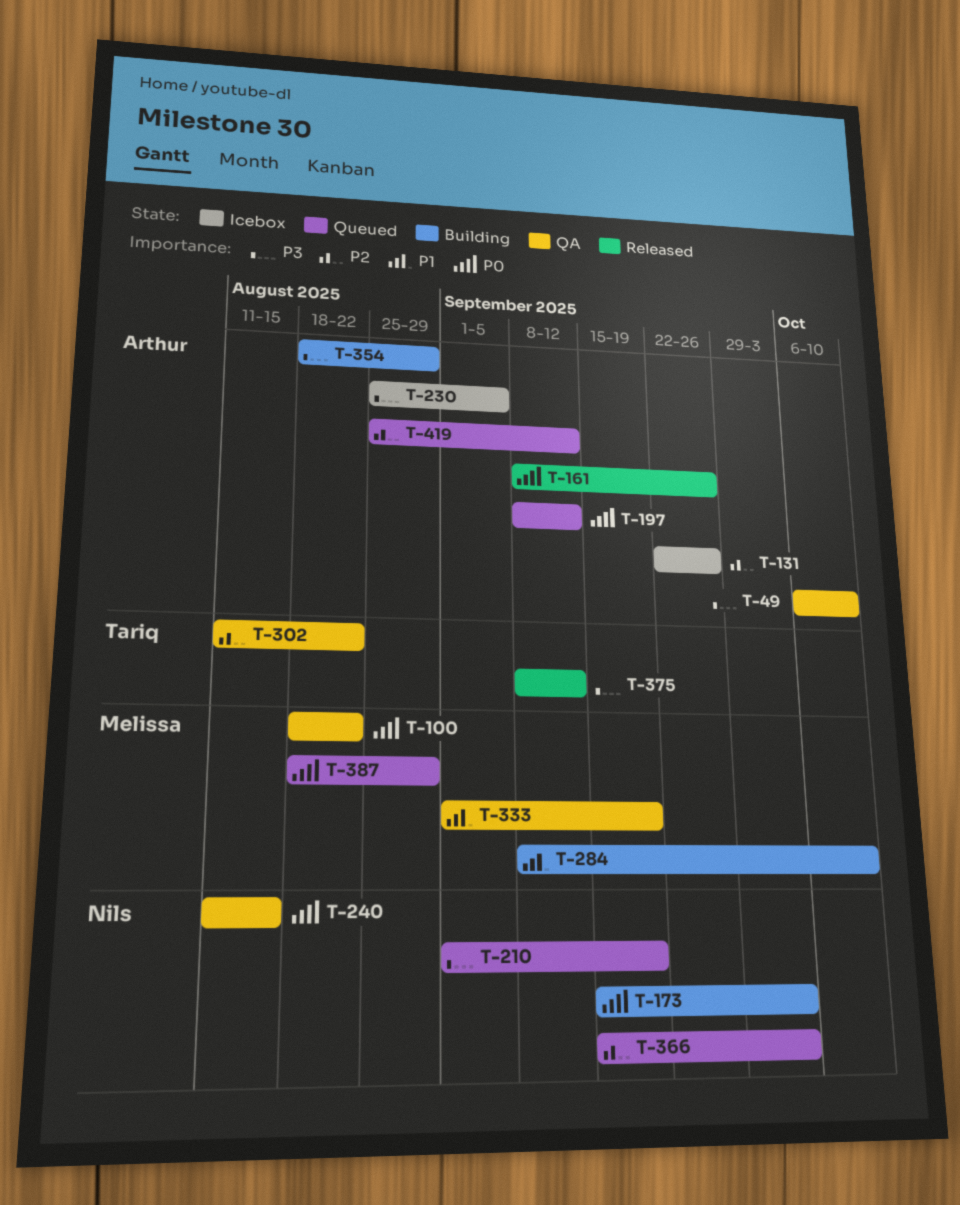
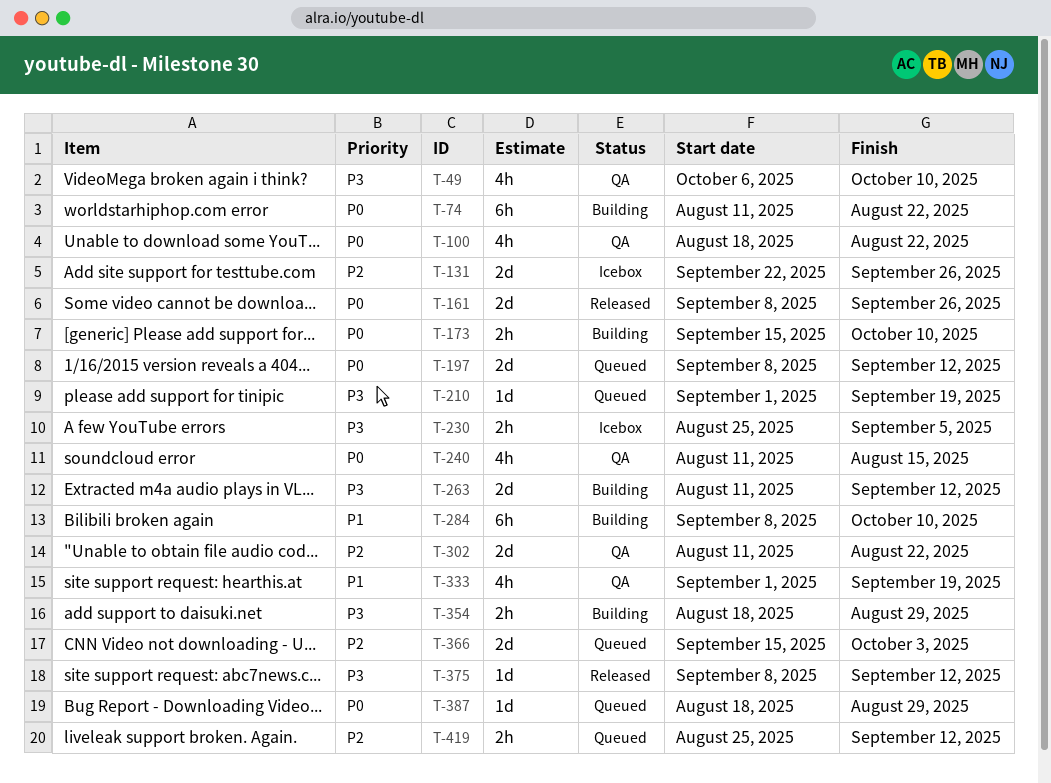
T-74: none -> present
T-173, due: Oct 3 -> Oct 10
T-263: none -> present

